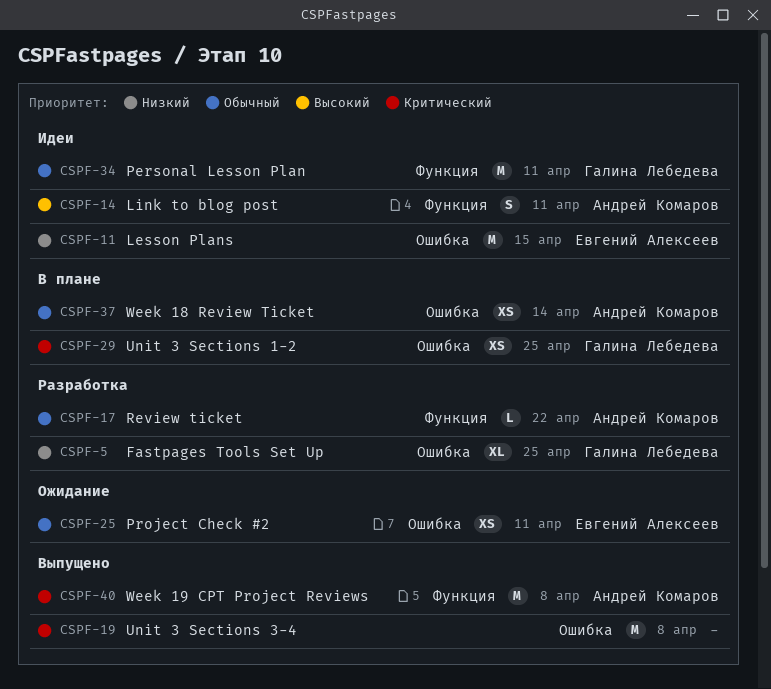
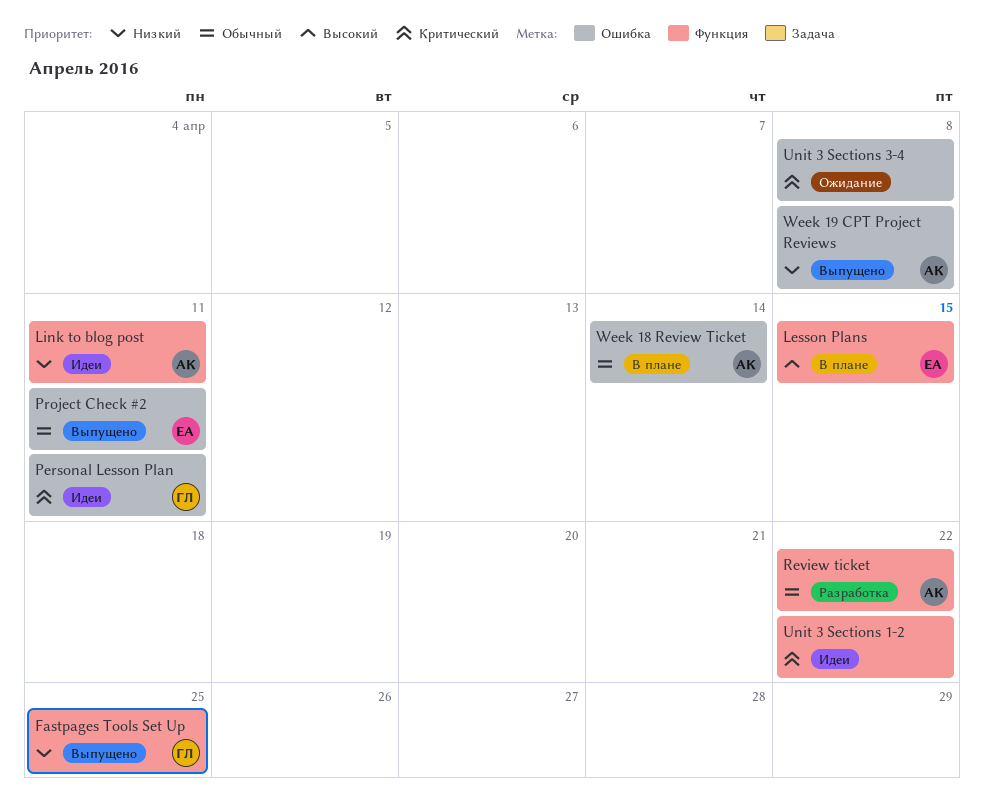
Fastpages Tools Set Up, status: Разработка -> Выпущено
Fastpages Tools Set Up, label: Ошибка -> Функция
Lesson Plans, status: Идеи -> В плане
Lesson Plans, priority: Низкий -> Высокий
Lesson Plans, label: Ошибка -> Функция
Link to blog post, priority: Высокий -> Низкий
Personal Lesson Plan, priority: Обычный -> Критический
Personal Lesson Plan, label: Функция -> Ошибка
Project Check #2, status: Ожидание -> Выпущено
Unit 3 Sections 1-2, status: В плане -> Идеи
Unit 3 Sections 1-2, owner: Галина Лебедева -> none
Unit 3 Sections 1-2, label: Ошибка -> Функция
Unit 3 Sections 1-2, due: Apr 25 -> Apr 22
Unit 3 Sections 3-4, status: Выпущено -> Ожидание
Week 19 CPT Project Reviews, priority: Критический -> Низкий
Week 19 CPT Project Reviews, label: Функция -> Ошибка

